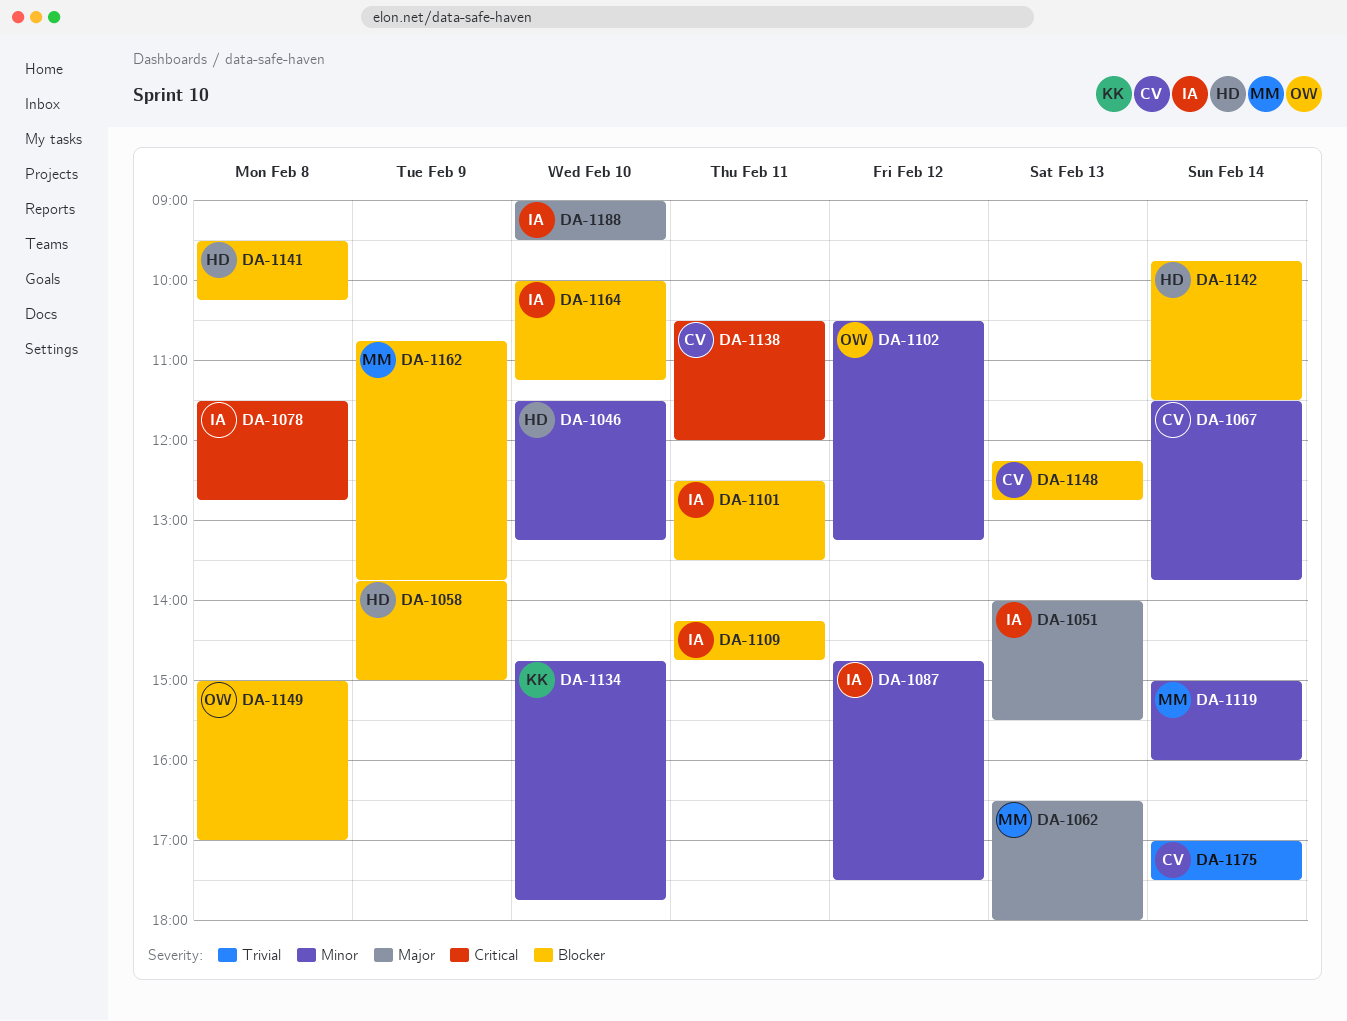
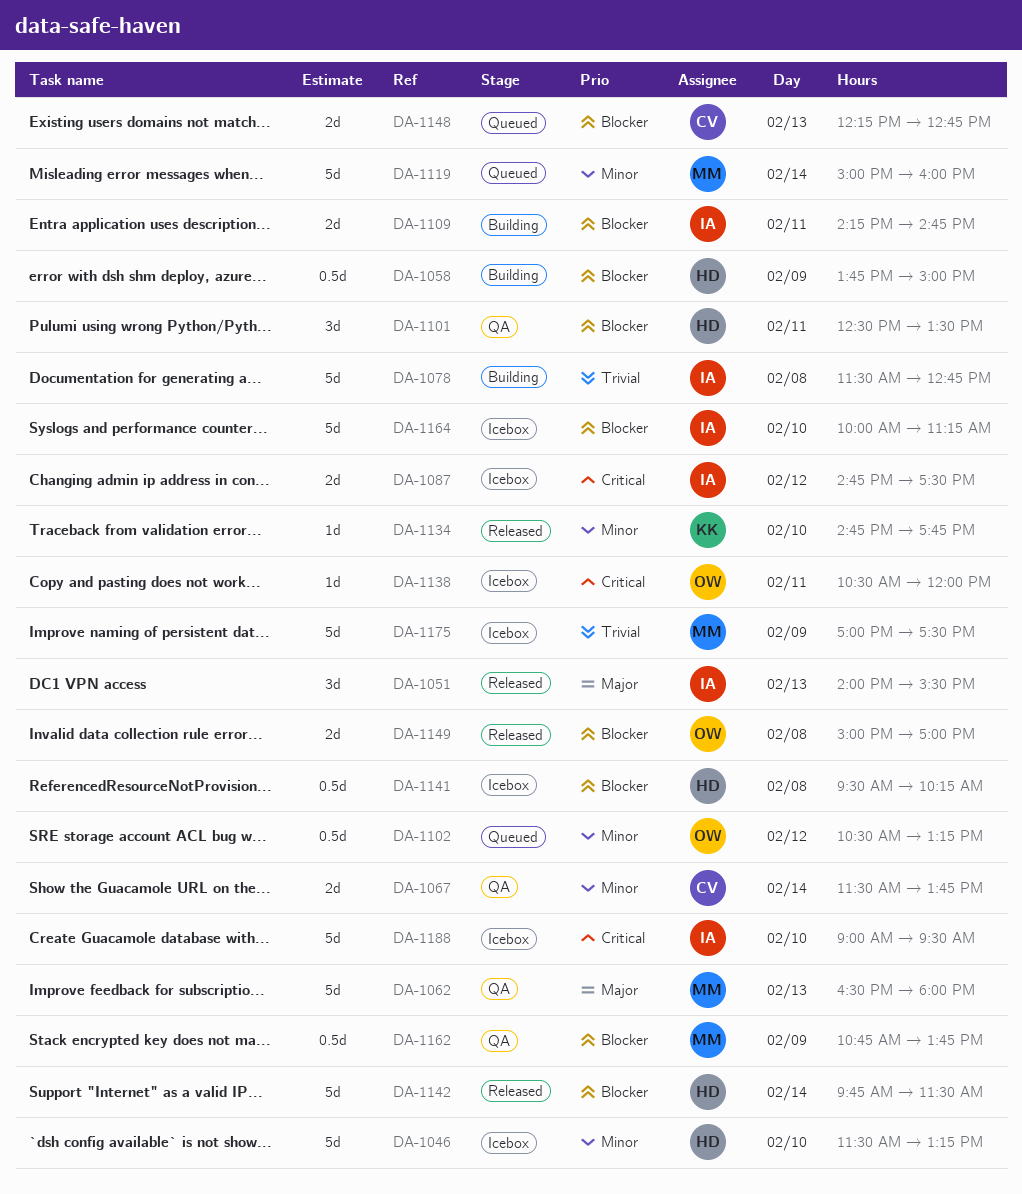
DA-1078, priority: Critical -> Trivial
DA-1087, priority: Minor -> Critical
DA-1101, owner: IA -> HD
DA-1138, owner: CV -> OW
DA-1175, owner: CV -> MM
DA-1175, day: Feb 14 -> Feb 9
DA-1188, priority: Major -> Critical

